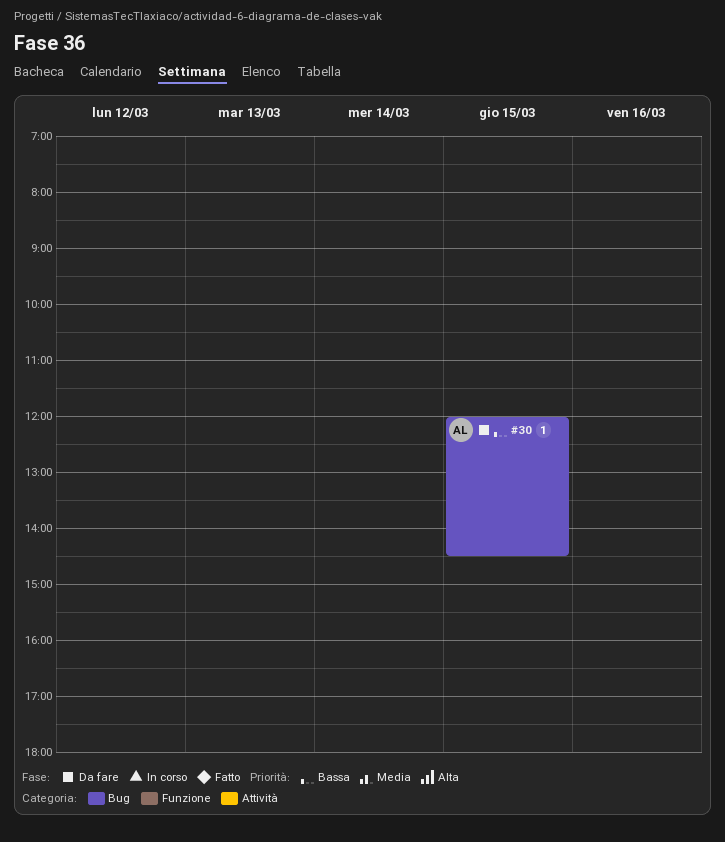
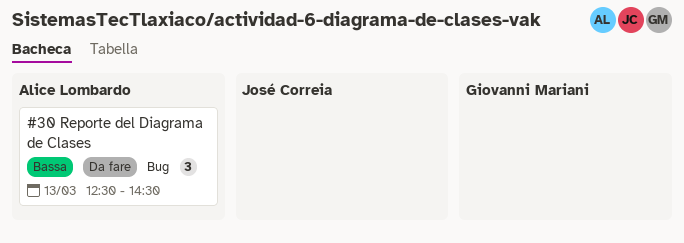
#30, estimate: 1 -> 3
#30, day: Mar 15 -> Mar 13
#30, begins: 12:00 -> 12:30

